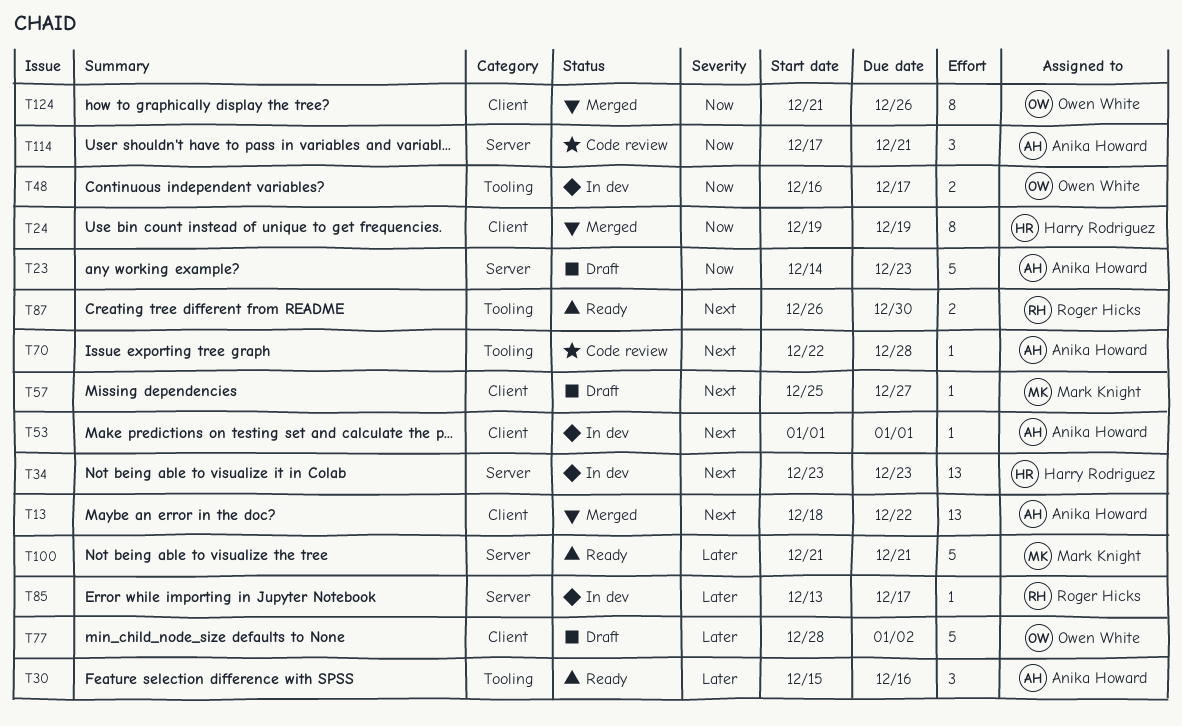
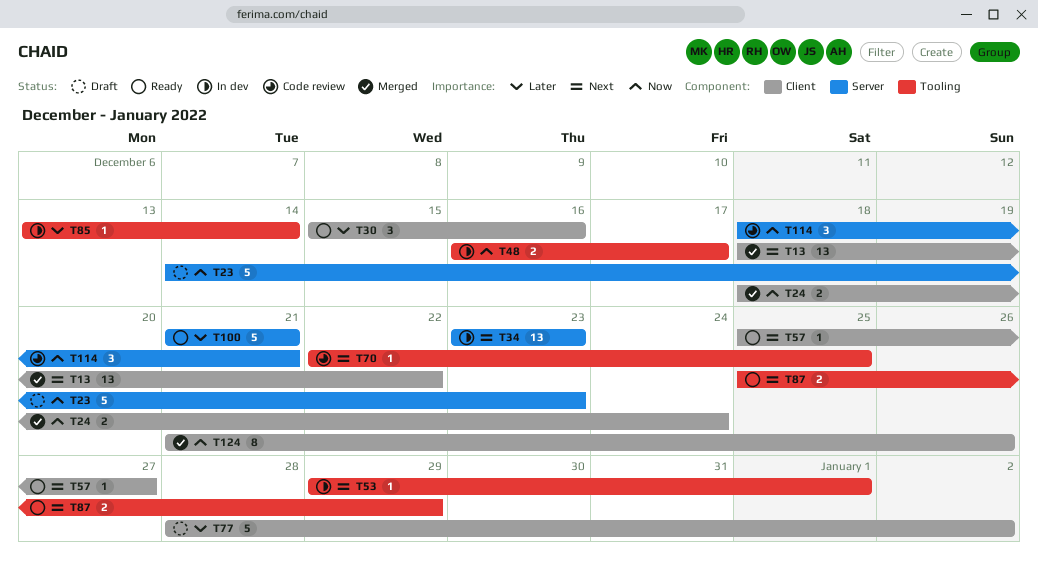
T24, estimate: 8 -> 2
T24, start: Dec 19 -> Dec 18
T24, due: Dec 19 -> Dec 24
T30, label: Tooling -> Client
T53, label: Client -> Tooling
T53, start: Jan 1 -> Dec 29
T57, status: Draft -> Ready
T70, due: Dec 28 -> Dec 25
T85, label: Server -> Tooling
T85, due: Dec 17 -> Dec 14
T87, start: Dec 26 -> Dec 25
T87, due: Dec 30 -> Dec 29
T114, start: Dec 17 -> Dec 18

